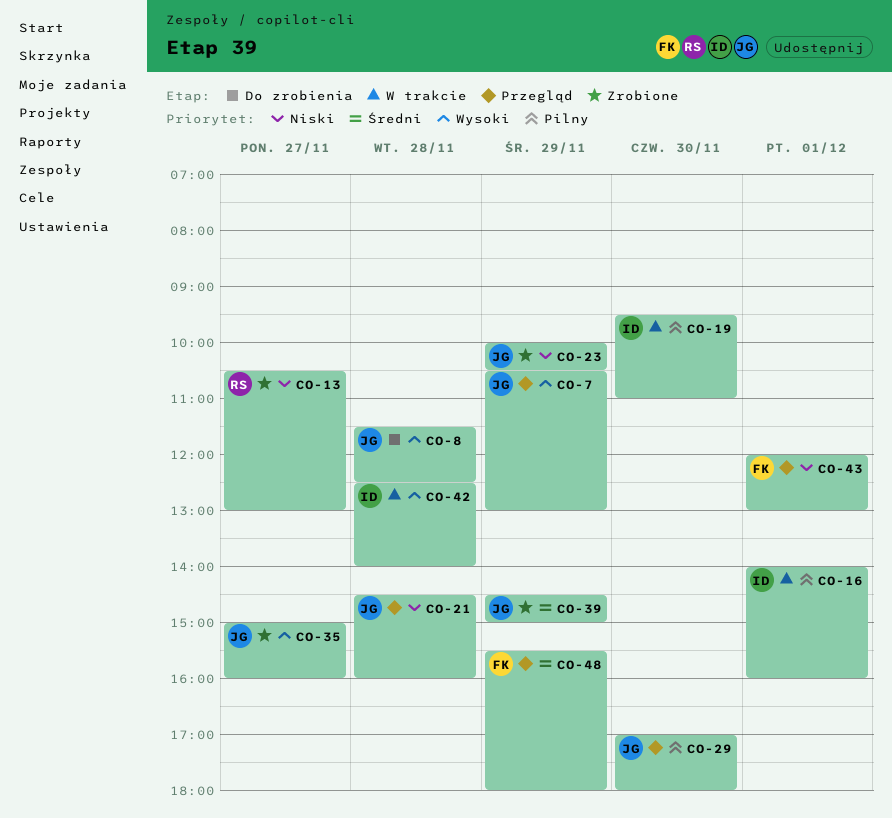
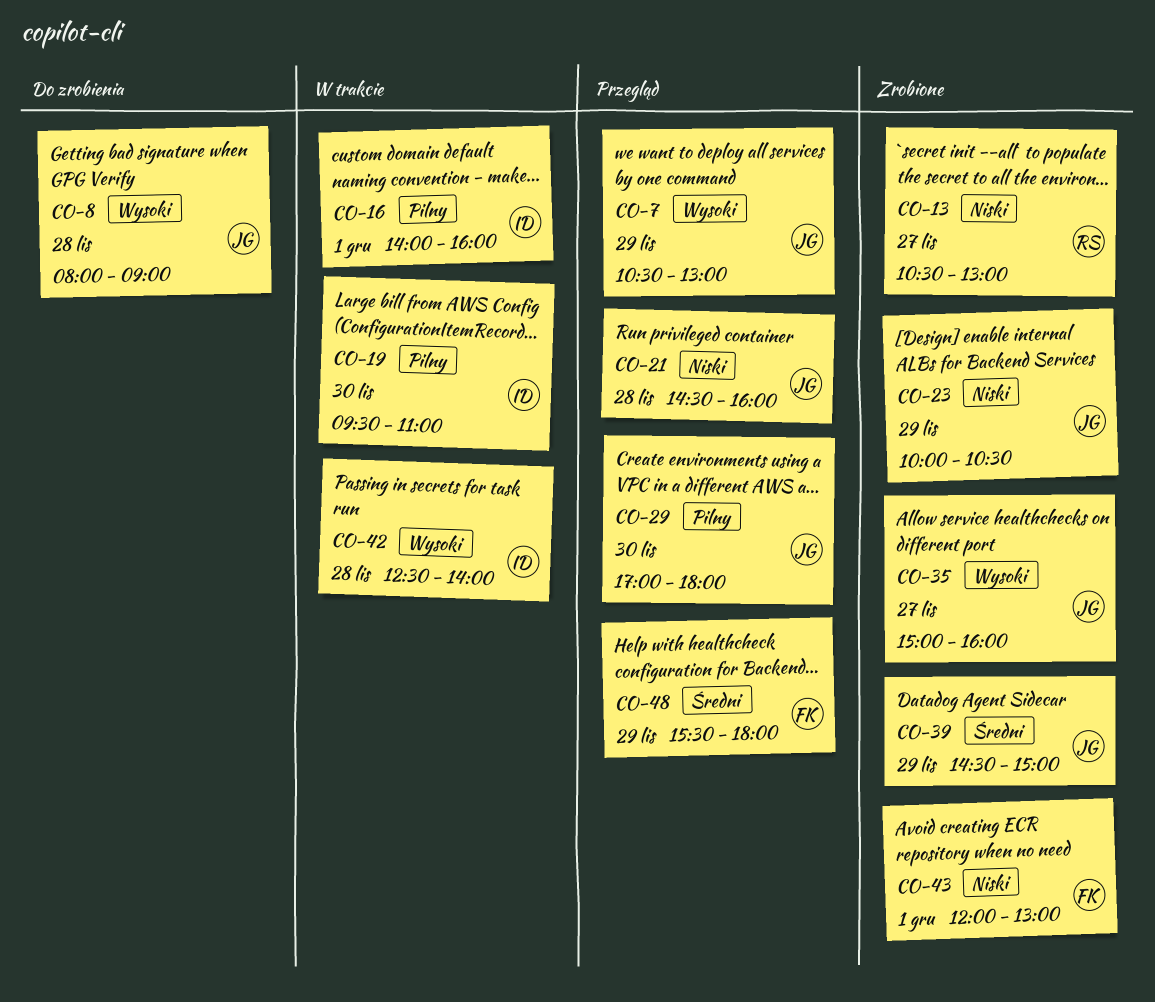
CO-8, begins: 11:30 -> 08:00
CO-8, ends: 12:30 -> 09:00
CO-43, status: Przegląd -> Zrobione

